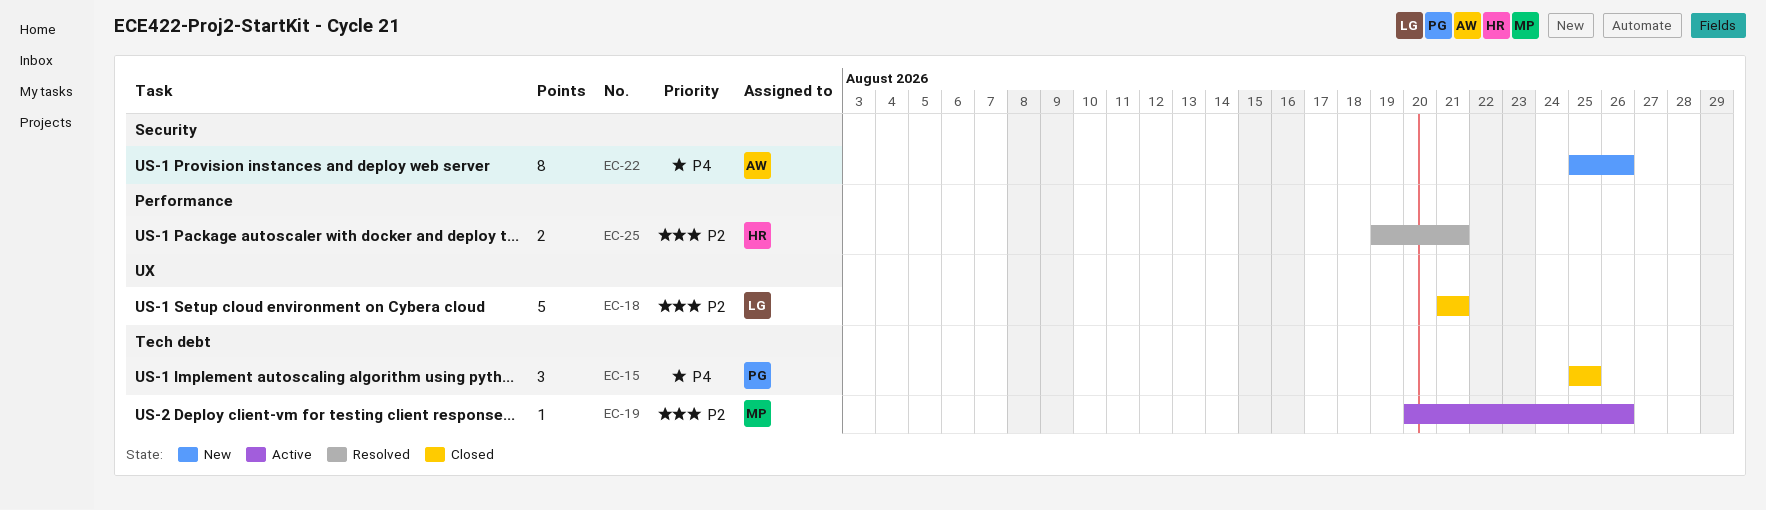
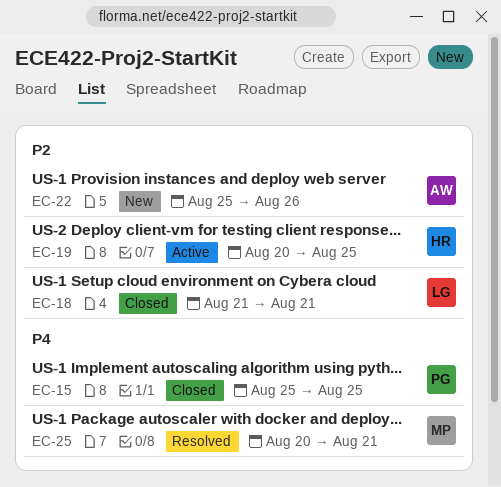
EC-19, owner: MP -> HR
EC-19, due: Aug 26 -> Aug 25
EC-22, priority: P4 -> P2
EC-25, owner: HR -> MP
EC-25, priority: P2 -> P4
EC-25, start: Aug 19 -> Aug 20

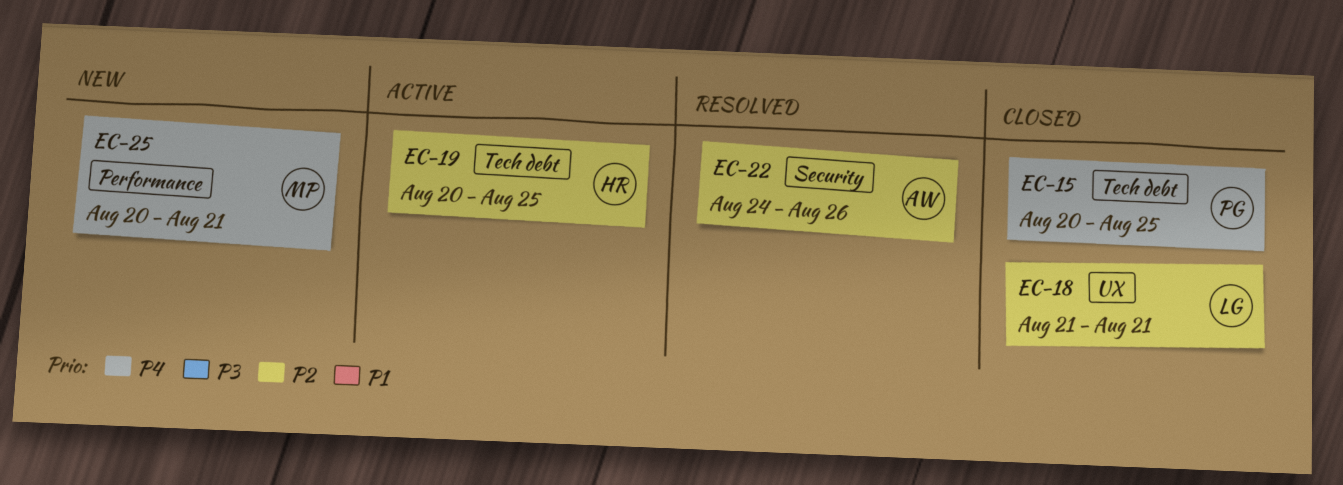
EC-15, start: Aug 25 -> Aug 20
EC-22, status: New -> Resolved
EC-22, start: Aug 25 -> Aug 24
EC-25, status: Resolved -> New

